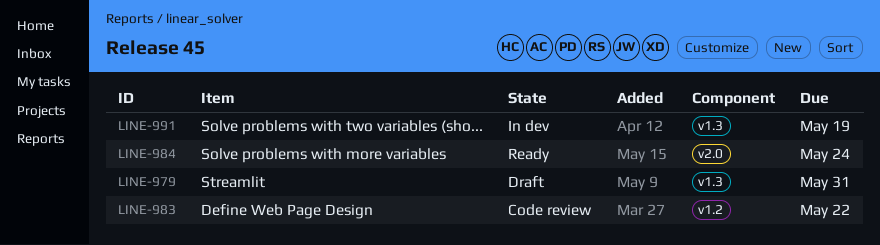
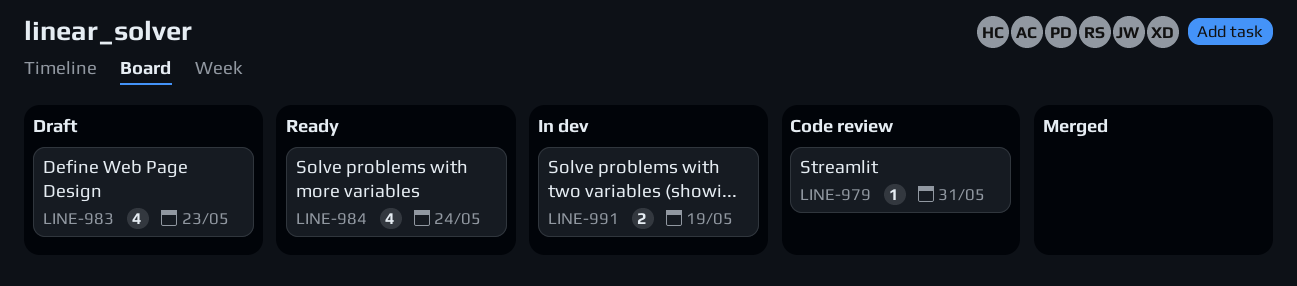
LINE-979, status: Draft -> Code review
LINE-983, status: Code review -> Draft
LINE-983, due: May 22 -> May 23

